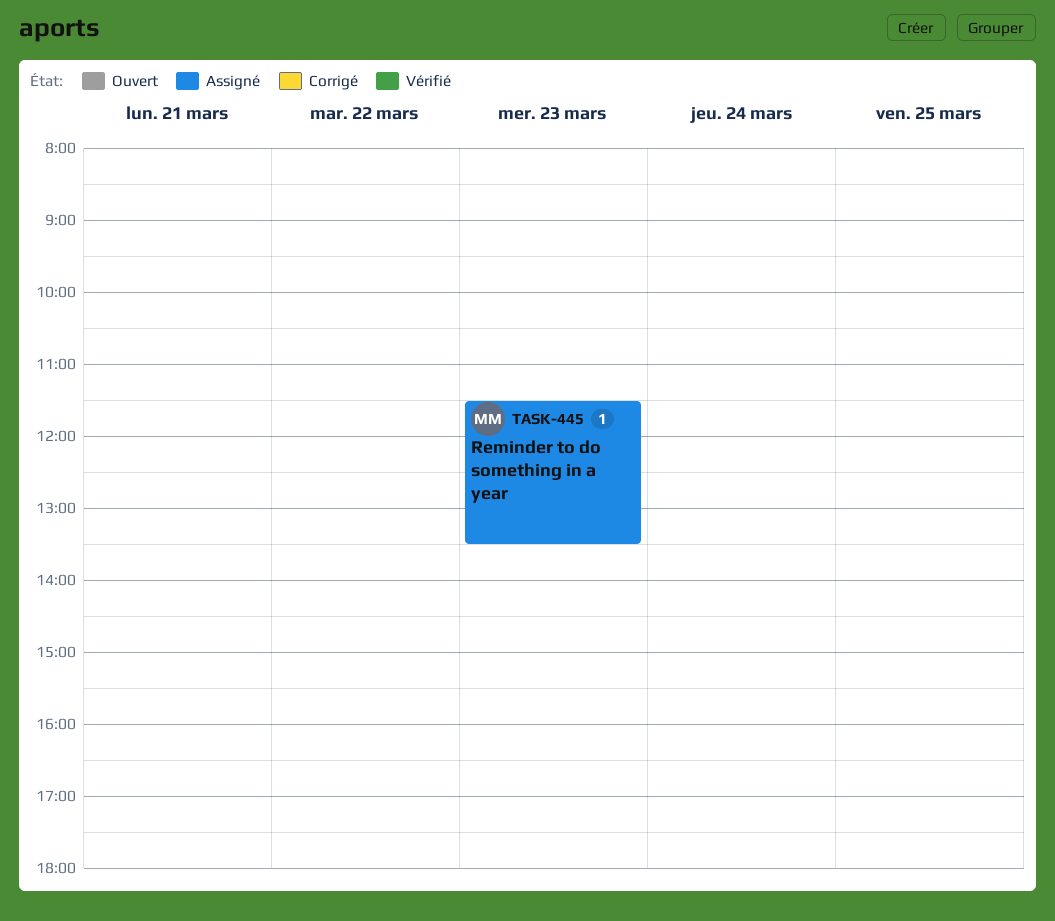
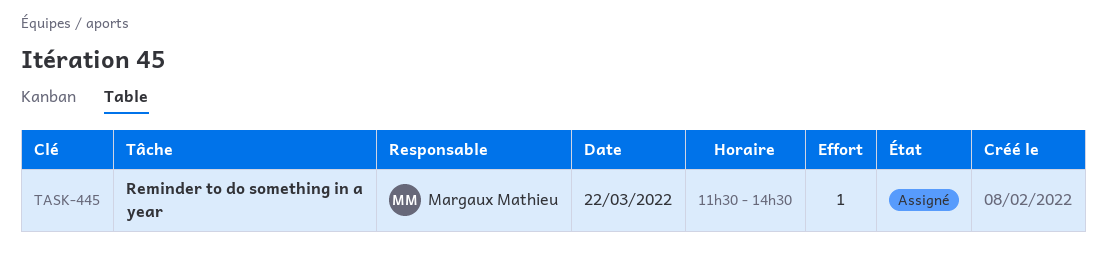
TASK-445, day: Mar 23 -> Mar 22
TASK-445, ends: 13:30 -> 14:30

